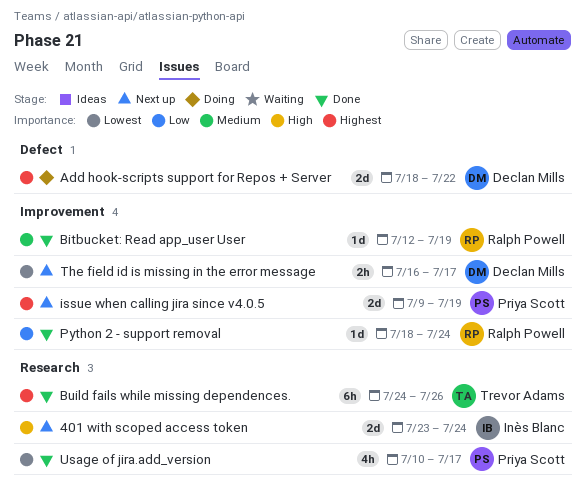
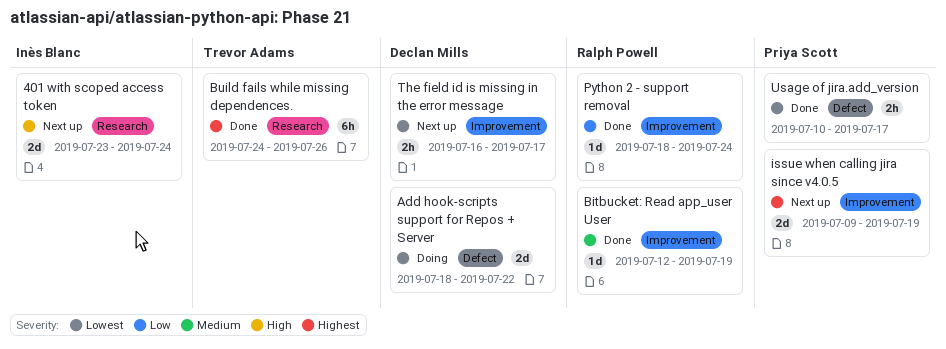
Add hook-scripts support for Repos + Server, priority: Highest -> Lowest
Usage of jira.add_version, label: Research -> Defect
Usage of jira.add_version, estimate: 4h -> 2h

